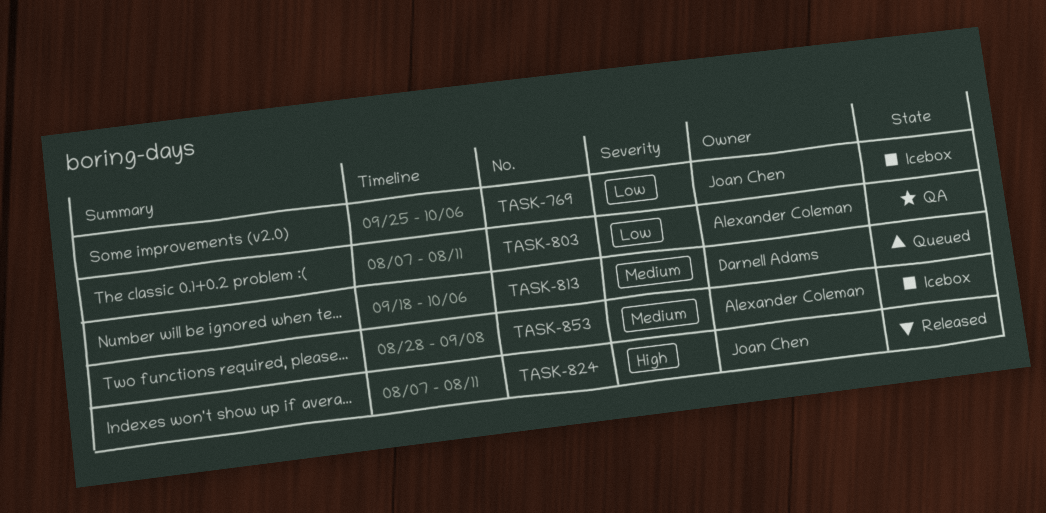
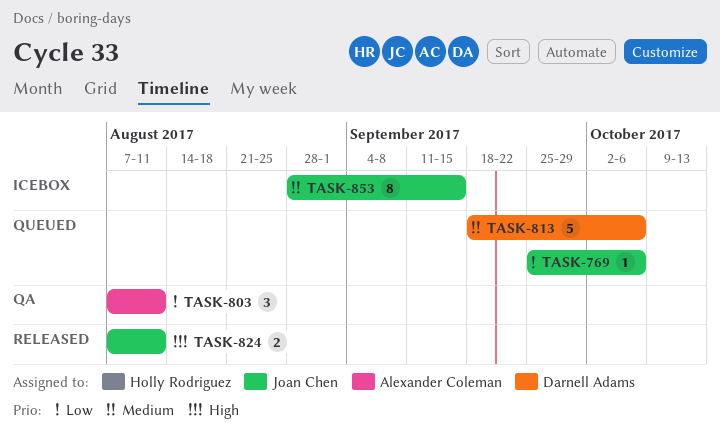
TASK-769, status: Icebox -> Queued
TASK-853, owner: Alexander Coleman -> Joan Chen
TASK-853, due: Sep 8 -> Sep 15

